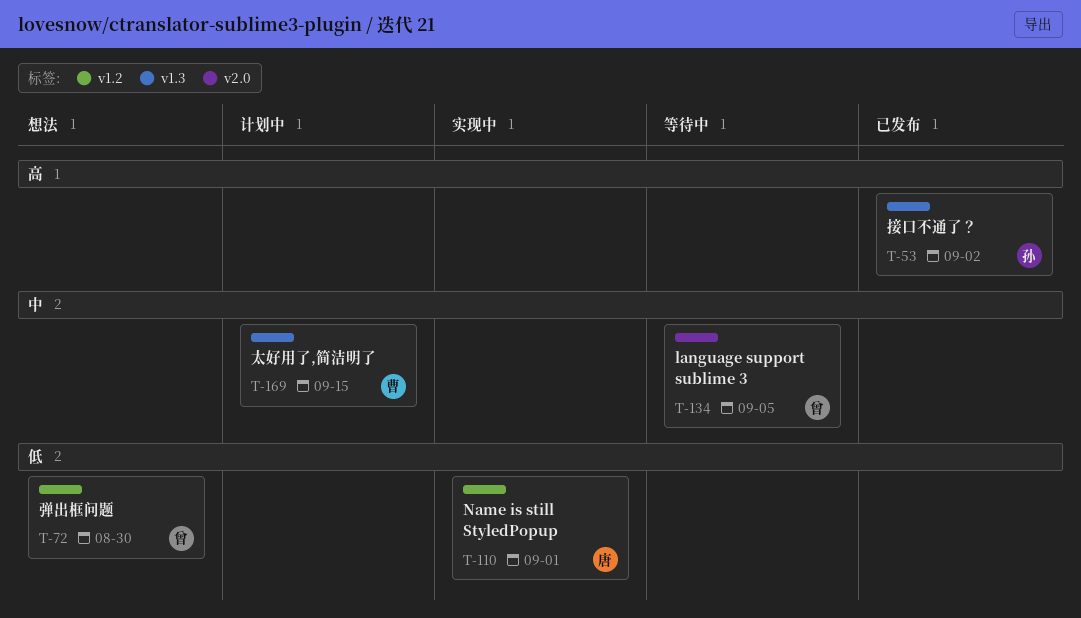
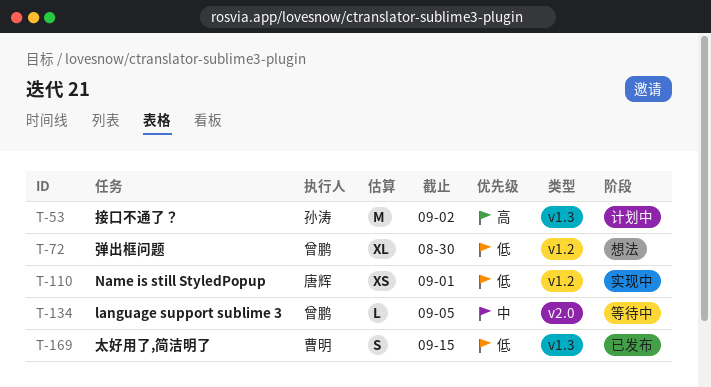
T-53, status: 已发布 -> 计划中
T-169, status: 计划中 -> 已发布
T-169, priority: 中 -> 低

